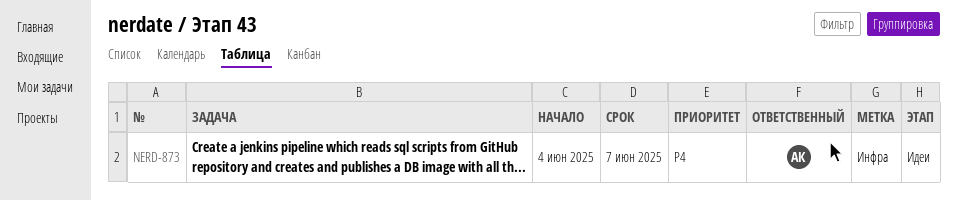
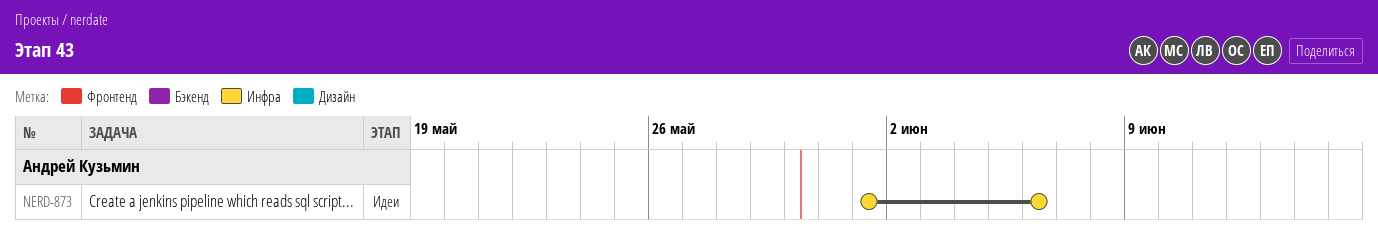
NERD-873, start: Jun 4 -> Jun 1
NERD-873, due: Jun 7 -> Jun 6

